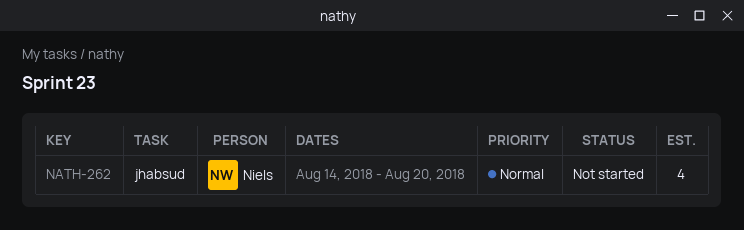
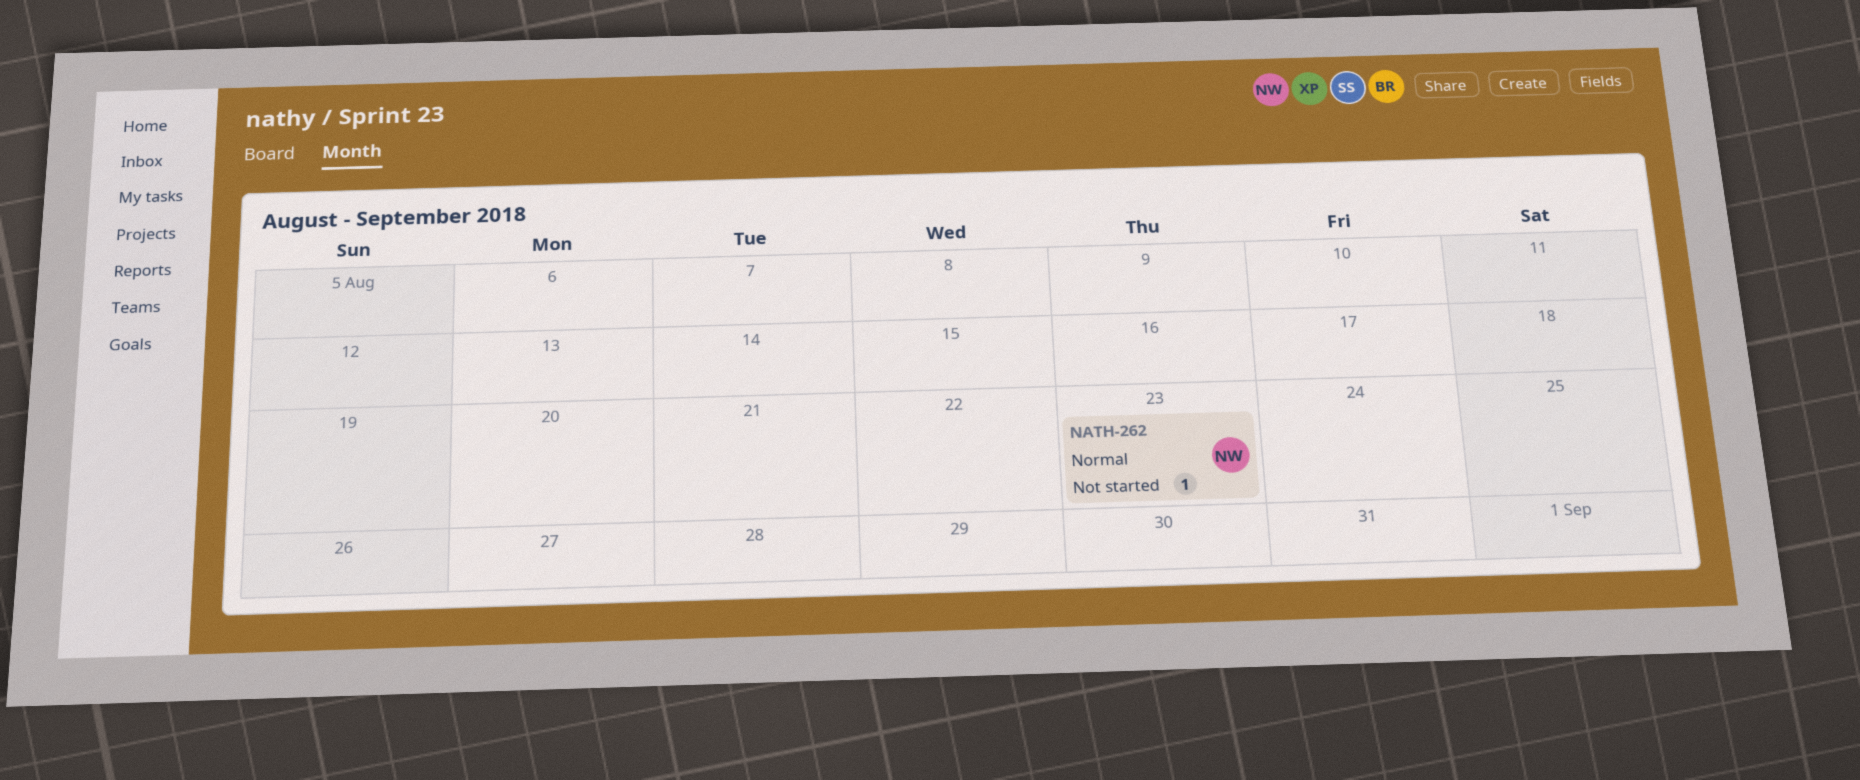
NATH-262, estimate: 4 -> 1
NATH-262, due: Aug 20 -> Aug 23

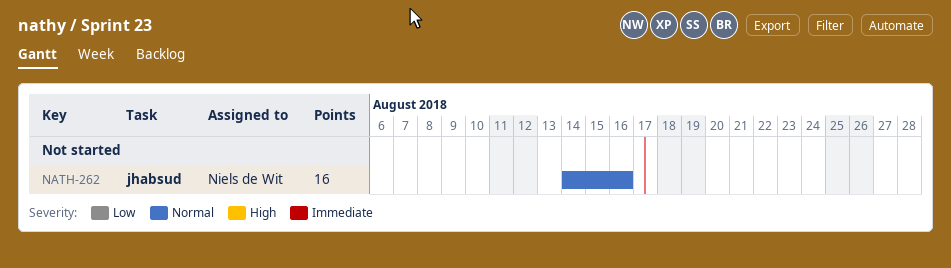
NATH-262, estimate: 1 -> 16
NATH-262, due: Aug 23 -> Aug 16

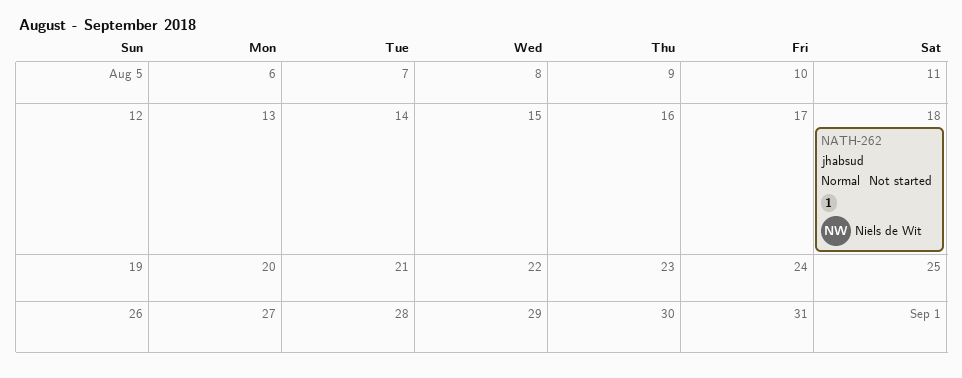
NATH-262, estimate: 16 -> 1
NATH-262, due: Aug 16 -> Aug 18

